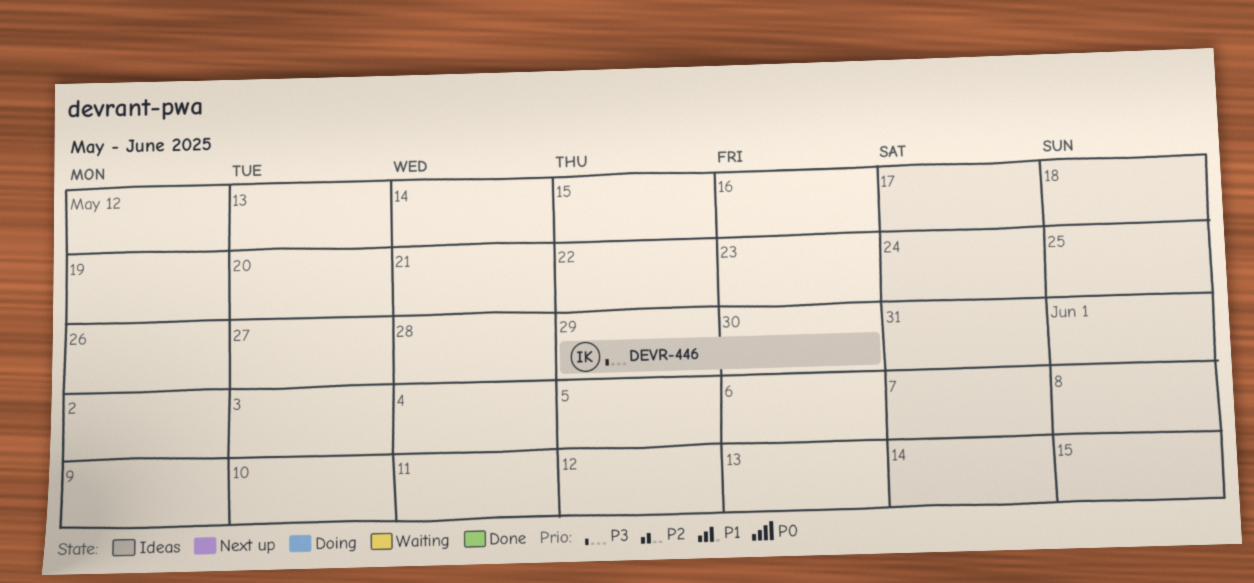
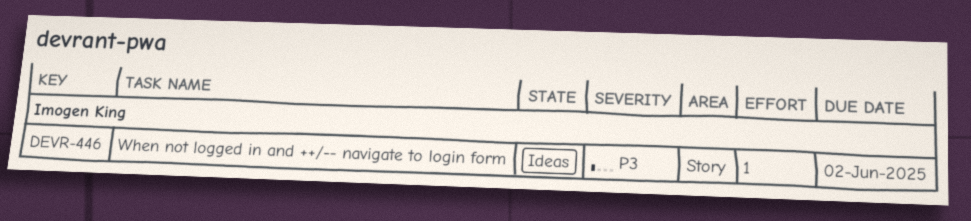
DEVR-446, due: May 30 -> Jun 2

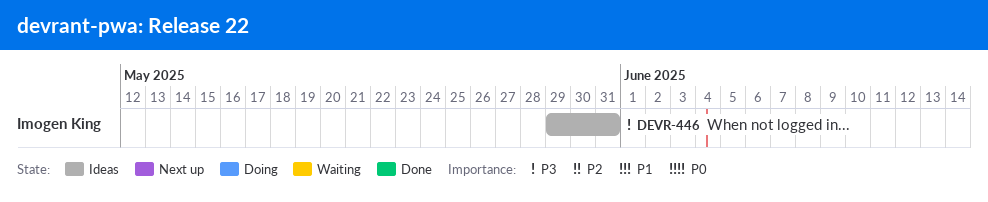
DEVR-446, due: Jun 2 -> May 31

